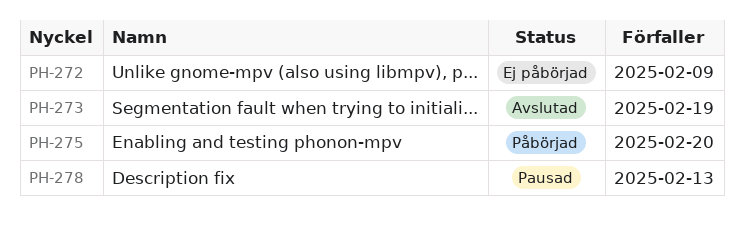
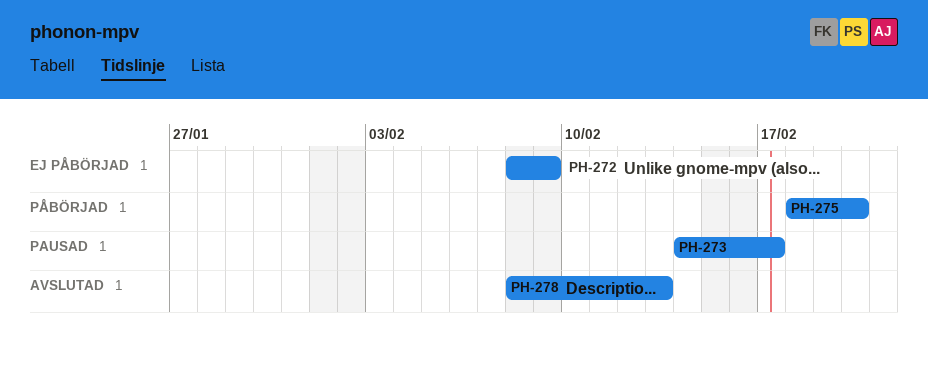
PH-273, status: Avslutad -> Pausad
PH-273, due: Feb 19 -> Feb 17
PH-278, status: Pausad -> Avslutad

